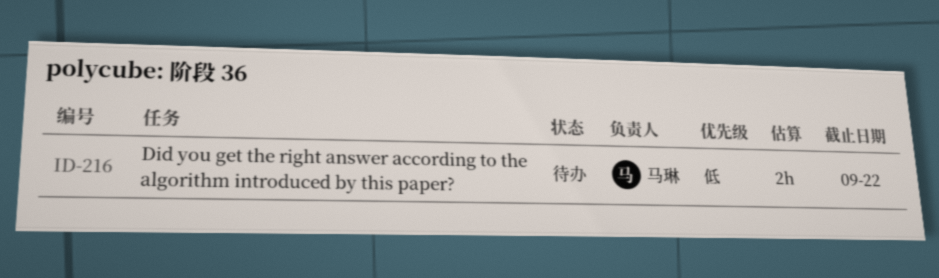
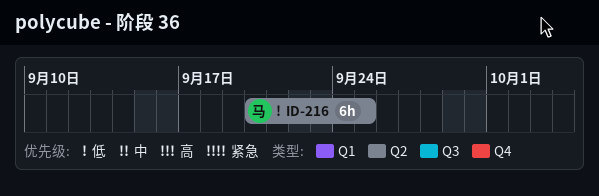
ID-216, estimate: 2h -> 6h
ID-216, due: Sep 22 -> Sep 25

